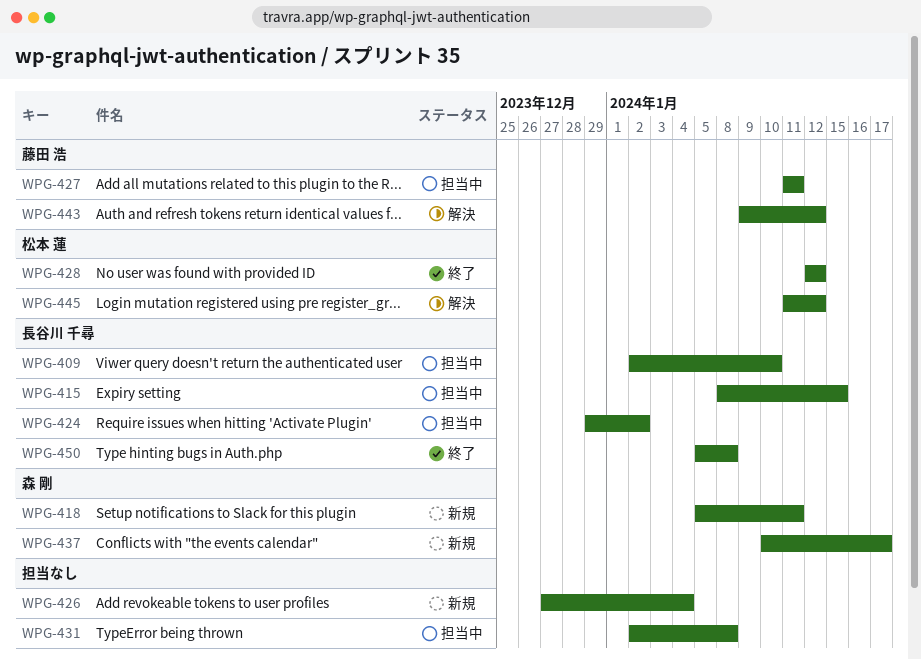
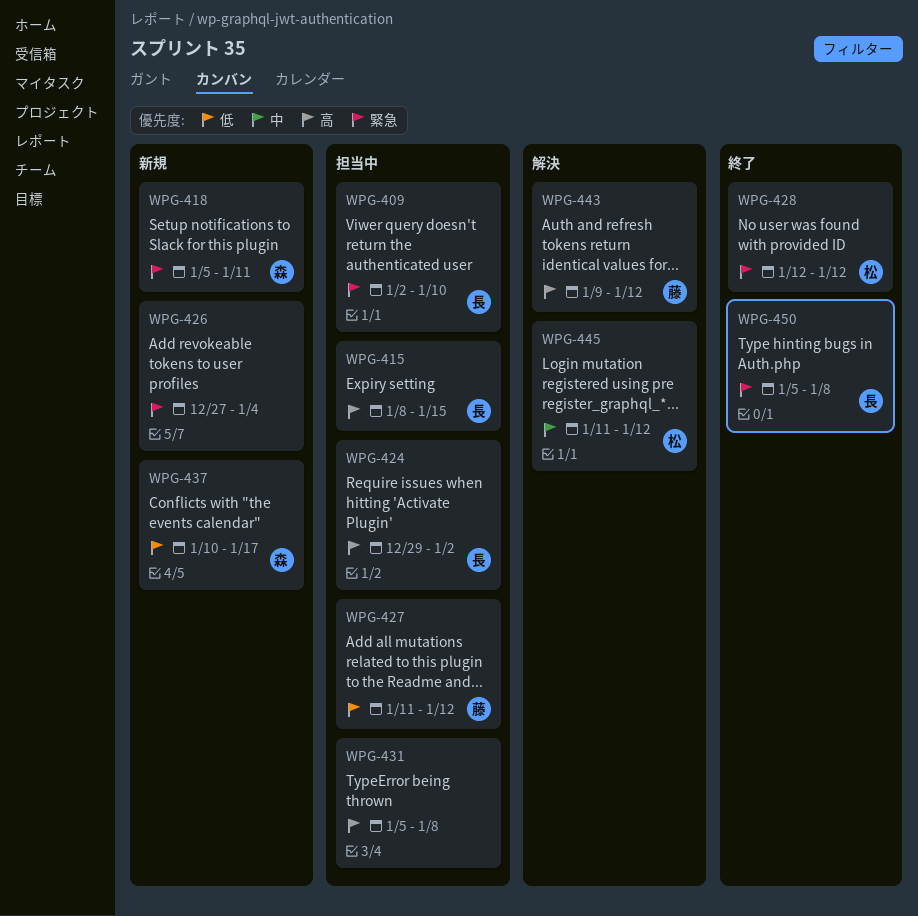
WPG-427, due: Jan 11 -> Jan 12
WPG-431, start: Jan 2 -> Jan 5

